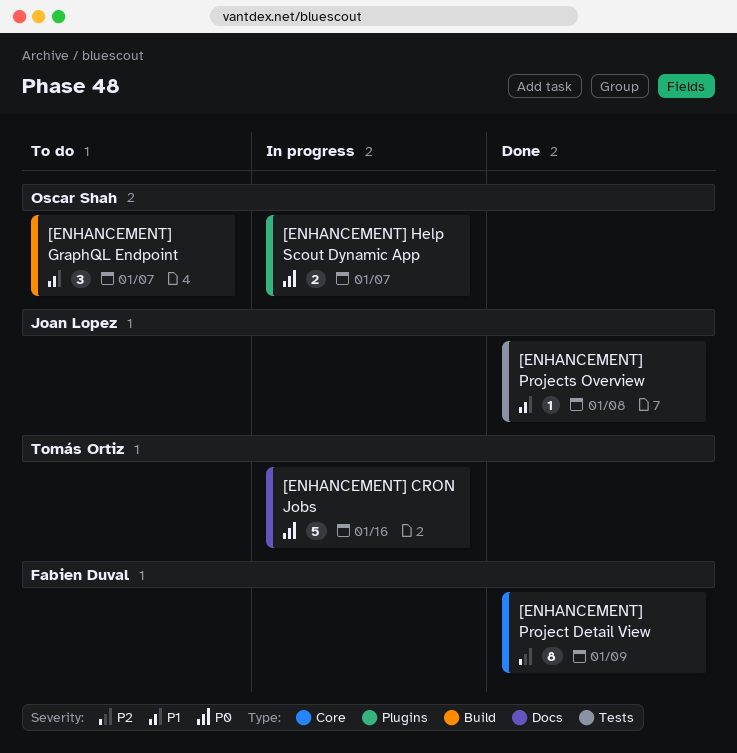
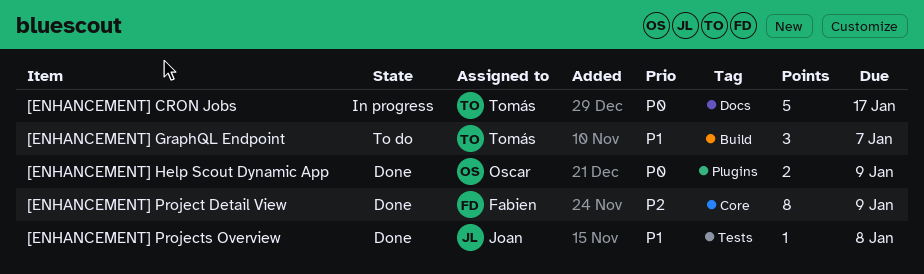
[ENHANCEMENT] CRON Jobs, due: Jan 16 -> Jan 17
[ENHANCEMENT] GraphQL Endpoint, owner: Oscar Shah -> Tomás Ortiz
[ENHANCEMENT] Help Scout Dynamic App, status: In progress -> Done
[ENHANCEMENT] Help Scout Dynamic App, due: Jan 7 -> Jan 9

